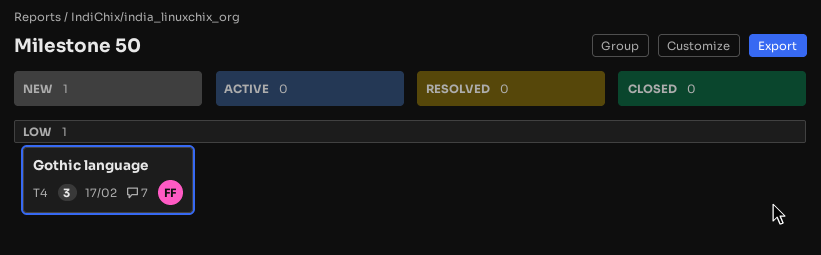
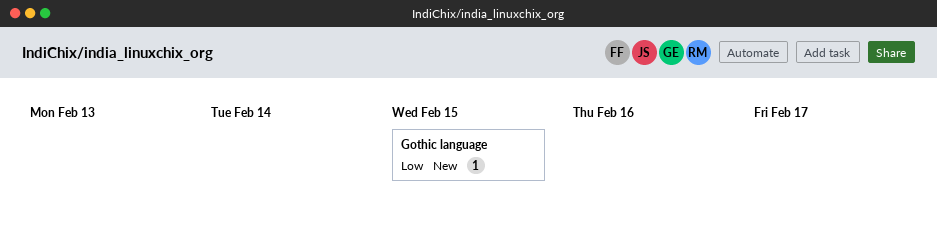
Gothic language, estimate: 3 -> 1
Gothic language, due: Feb 17 -> Feb 15

